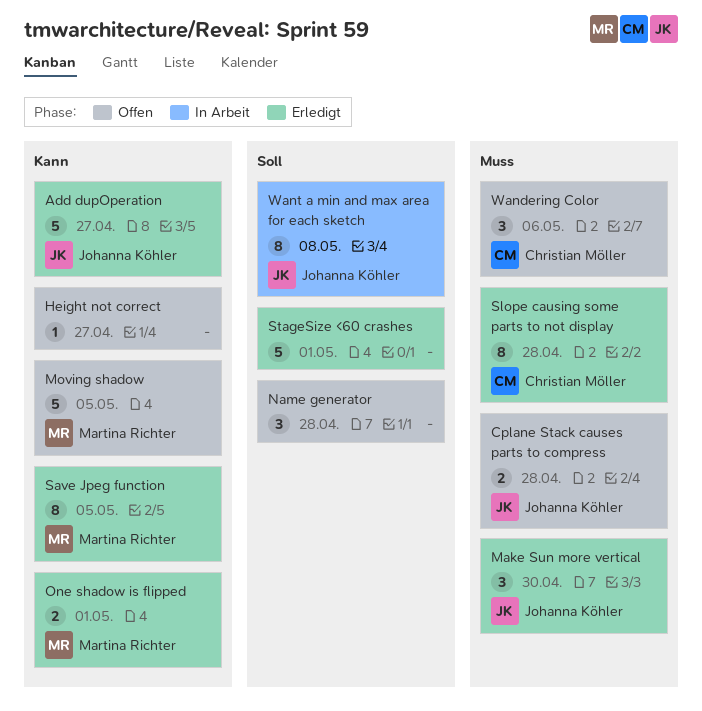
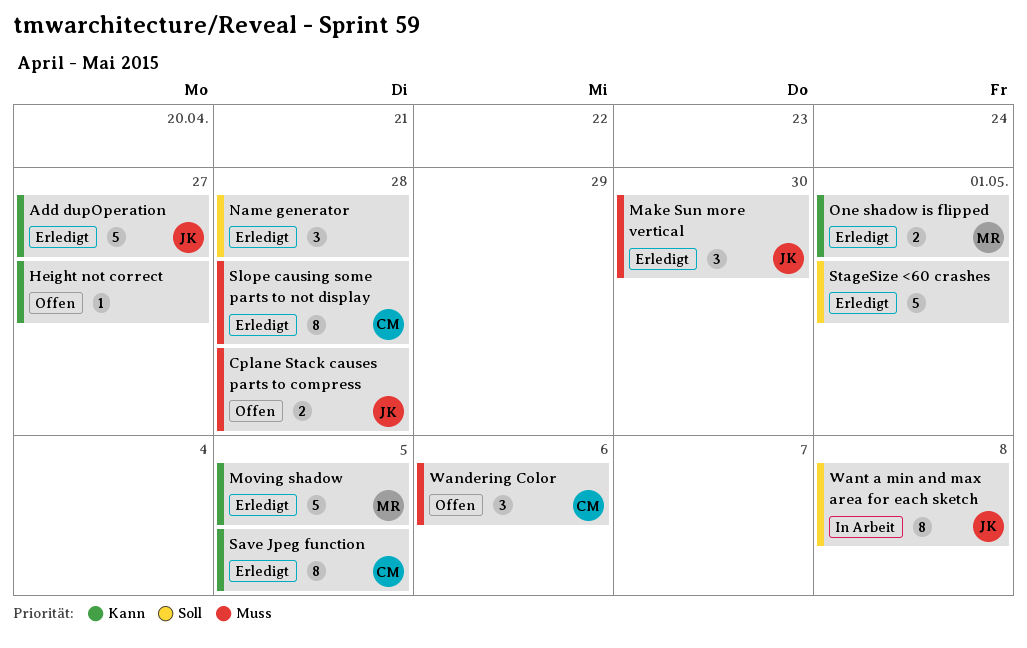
Moving shadow, status: Offen -> Erledigt
Name generator, status: Offen -> Erledigt
Save Jpeg function, owner: Martina Richter -> Christian Möller

